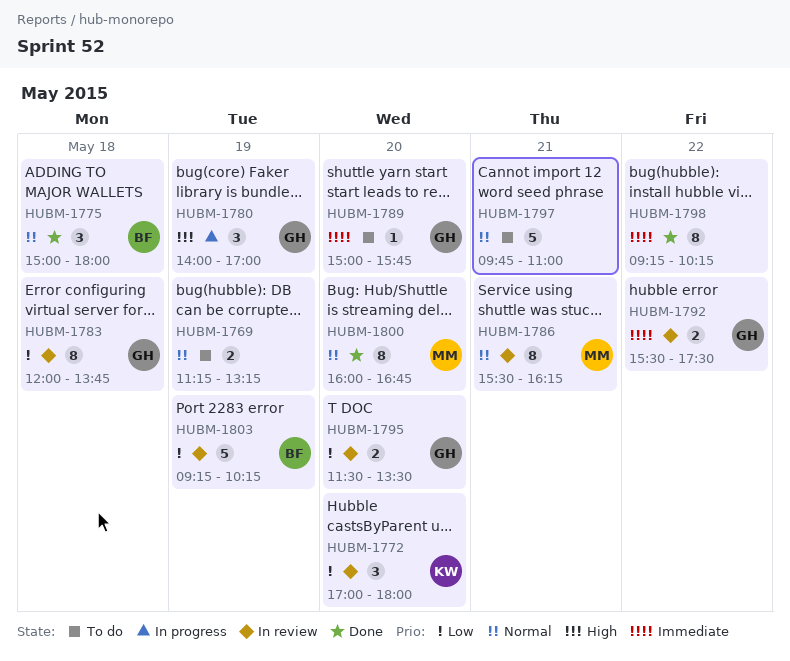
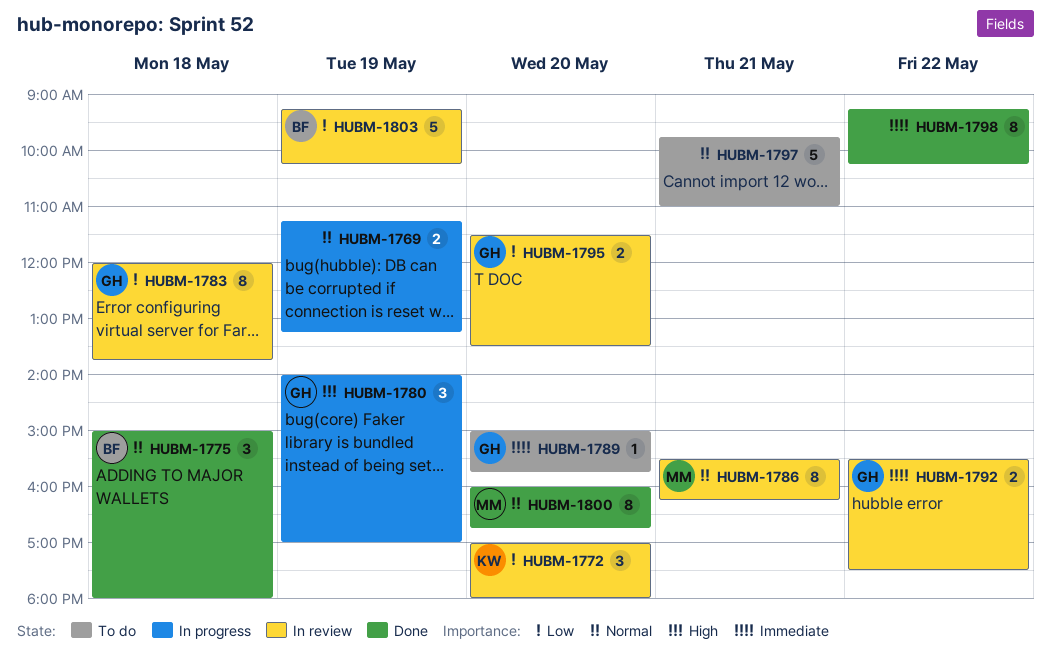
HUBM-1769, status: To do -> In progress

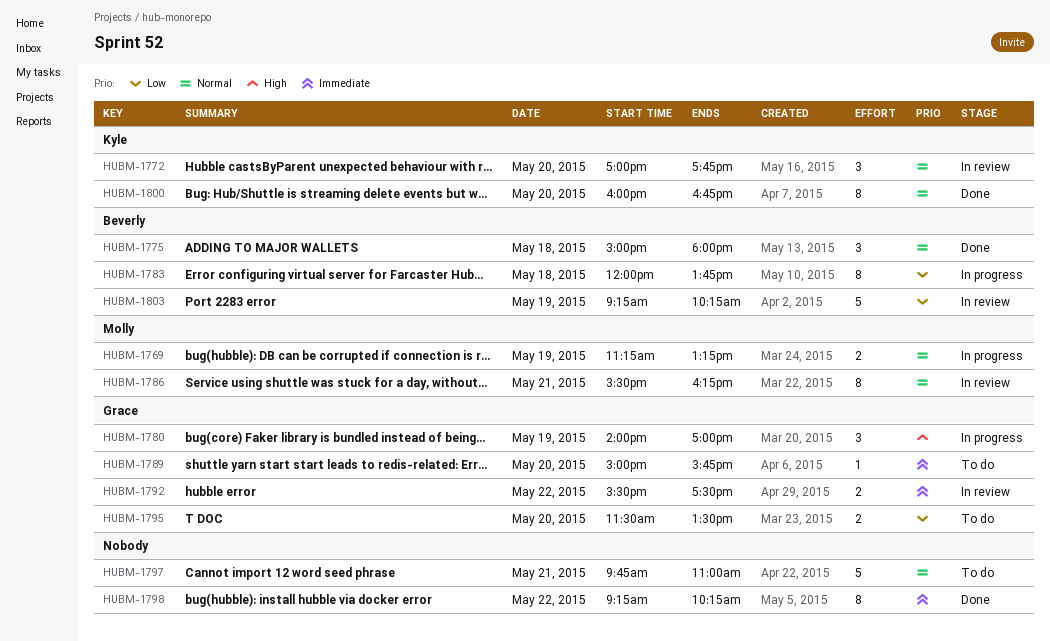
HUBM-1769, owner: none -> Molly
HUBM-1772, priority: Low -> Normal
HUBM-1772, ends: 18:00 -> 17:45
HUBM-1783, status: In review -> In progress
HUBM-1783, owner: Grace -> Beverly
HUBM-1795, status: In review -> To do
HUBM-1800, owner: Molly -> Kyle

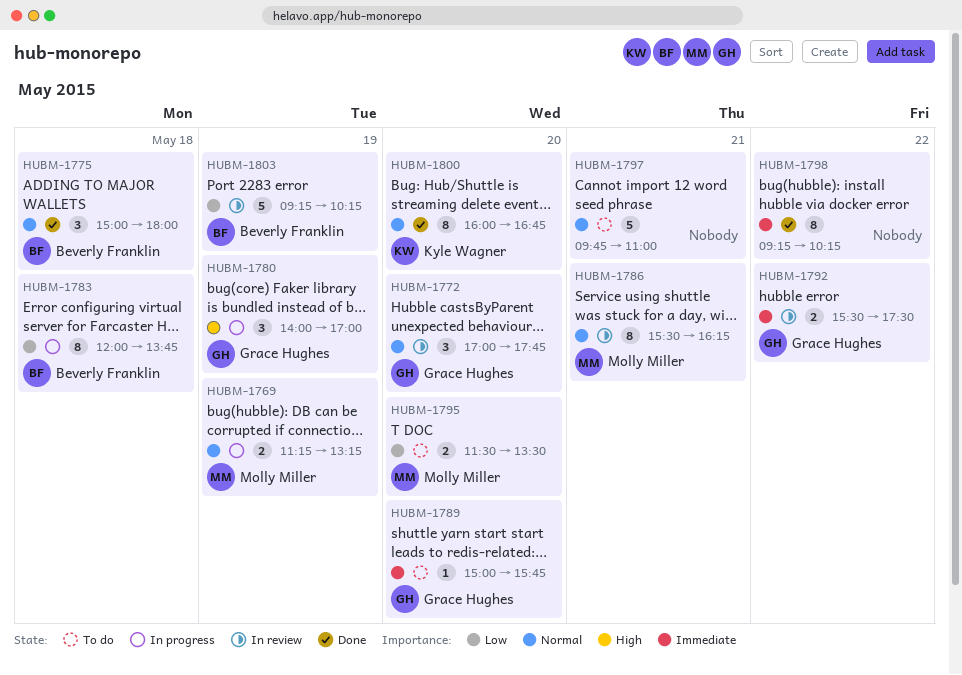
HUBM-1772, owner: Kyle Wagner -> Grace Hughes
HUBM-1795, owner: Grace Hughes -> Molly Miller

